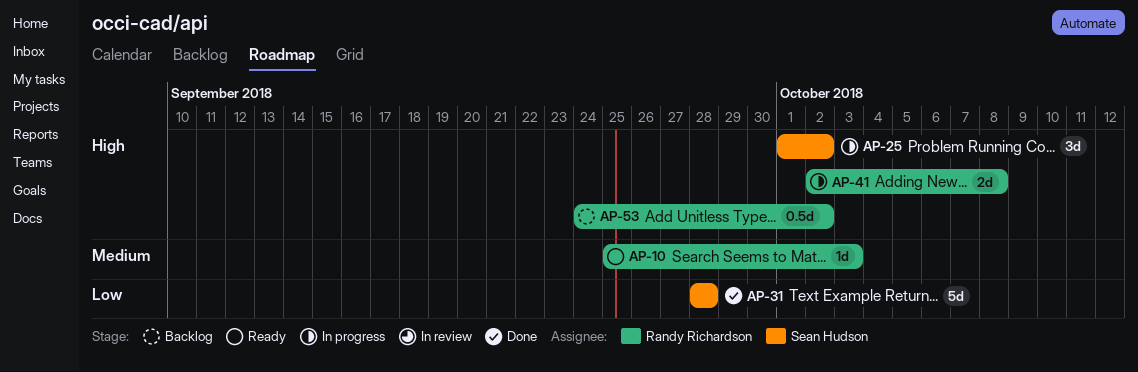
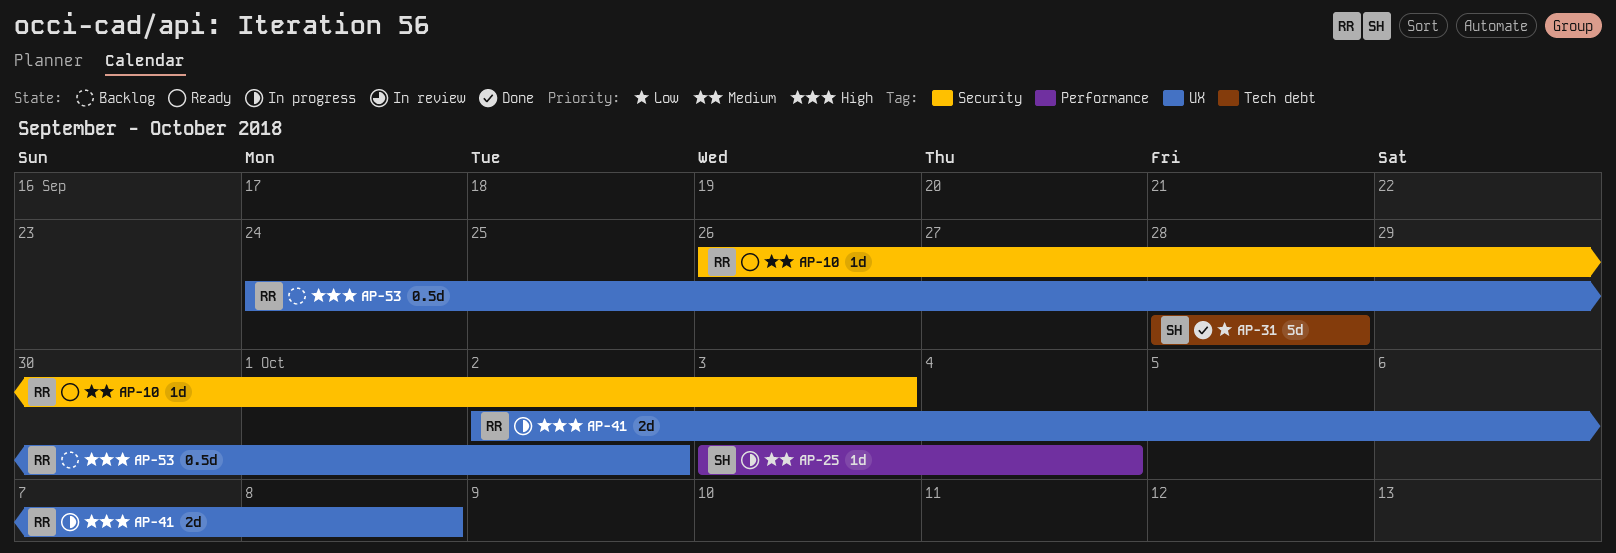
AP-10, start: Sep 25 -> Sep 26
AP-25, priority: High -> Medium
AP-25, estimate: 3d -> 1d
AP-25, start: Oct 1 -> Oct 3
AP-25, due: Oct 2 -> Oct 4

